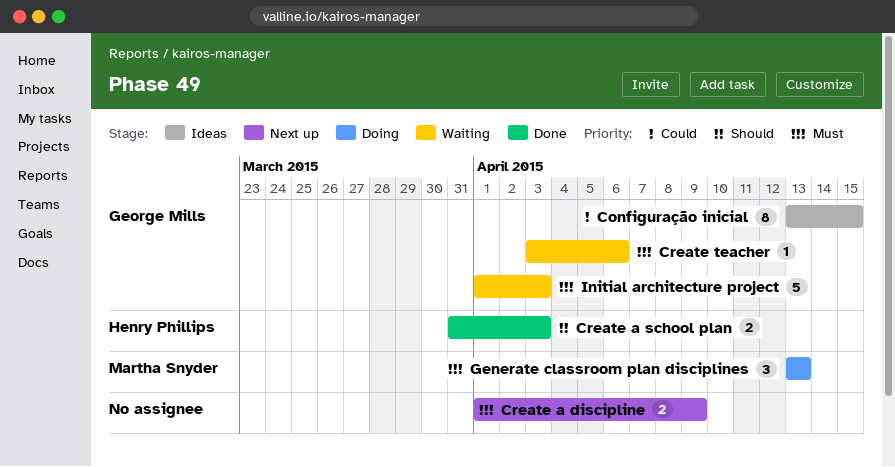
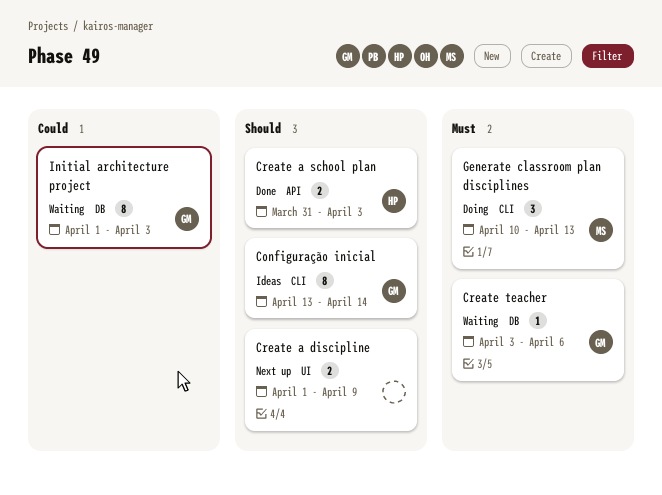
Configuração inicial, priority: Could -> Should
Configuração inicial, due: Apr 15 -> Apr 14
Create a discipline, priority: Must -> Should
Generate classroom plan disciplines, start: Apr 13 -> Apr 10
Initial architecture project, priority: Must -> Could
Initial architecture project, estimate: 5 -> 8

